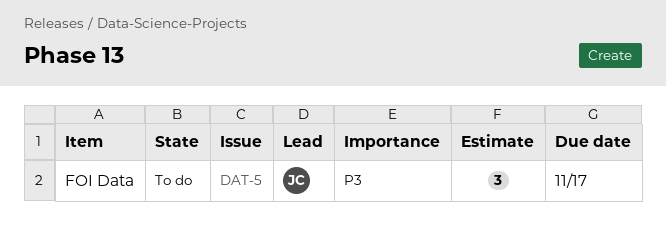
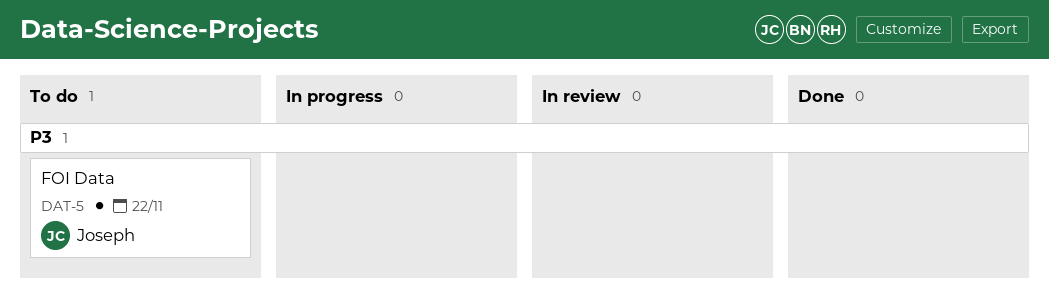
DAT-5, estimate: 3 -> 1
DAT-5, due: Nov 17 -> Nov 22

